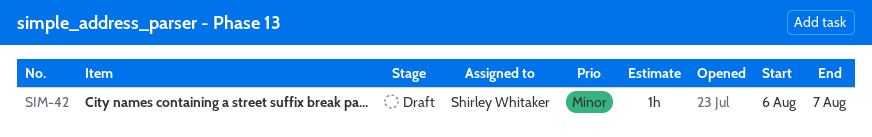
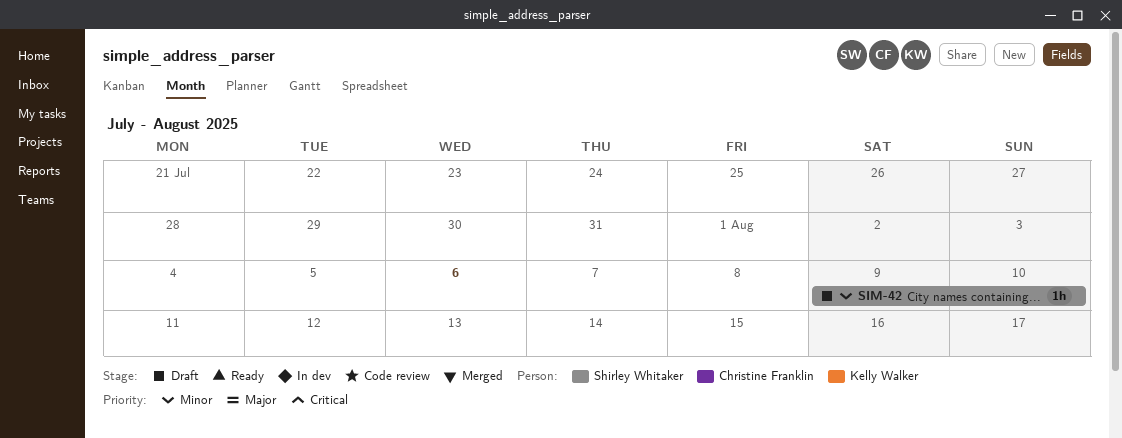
SIM-42, start: Aug 6 -> Aug 9
SIM-42, due: Aug 7 -> Aug 10

